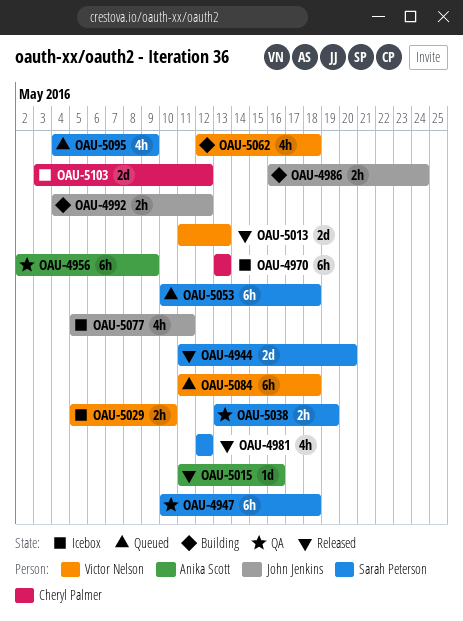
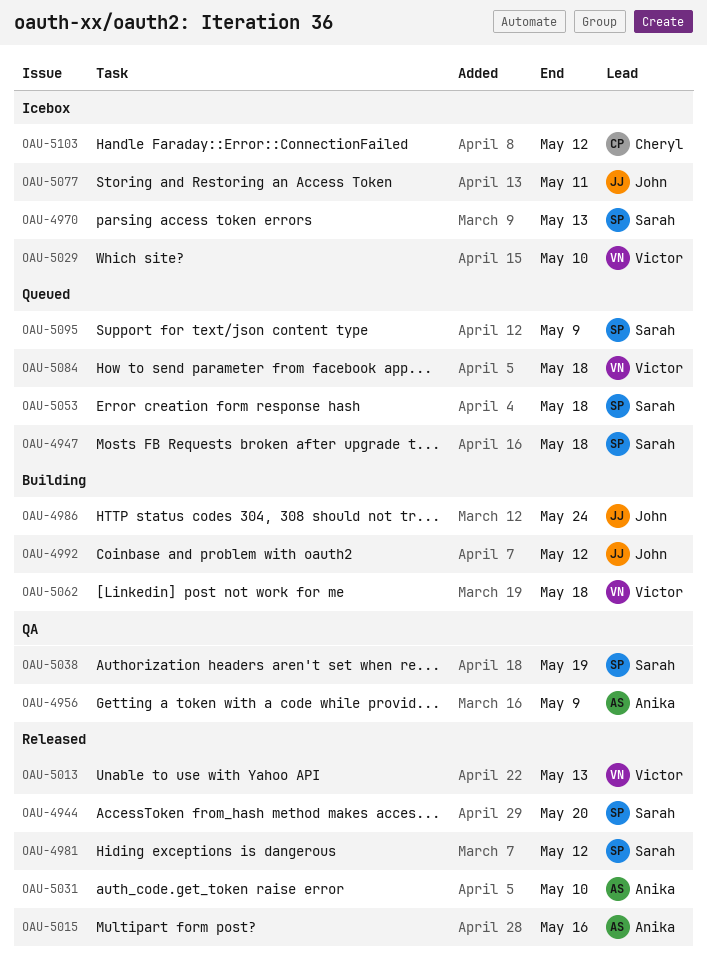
OAU-4947, status: QA -> Queued
OAU-4970, owner: Cheryl Palmer -> Sarah Peterson
OAU-5031: none -> present

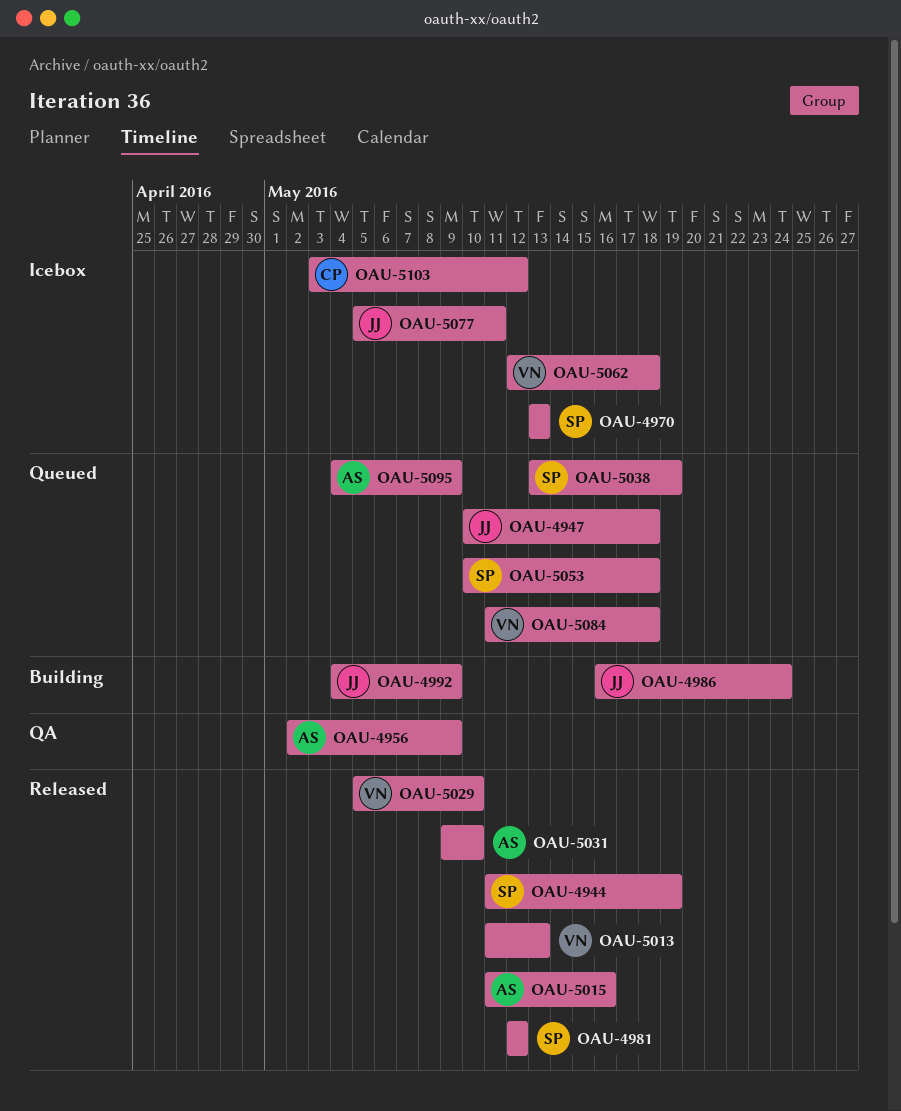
OAU-4944, due: May 20 -> May 19
OAU-4947, owner: Sarah -> John
OAU-4992, due: May 12 -> May 9
OAU-5029, status: Icebox -> Released
OAU-5038, status: QA -> Queued
OAU-5062, status: Building -> Icebox
OAU-5095, owner: Sarah -> Anika

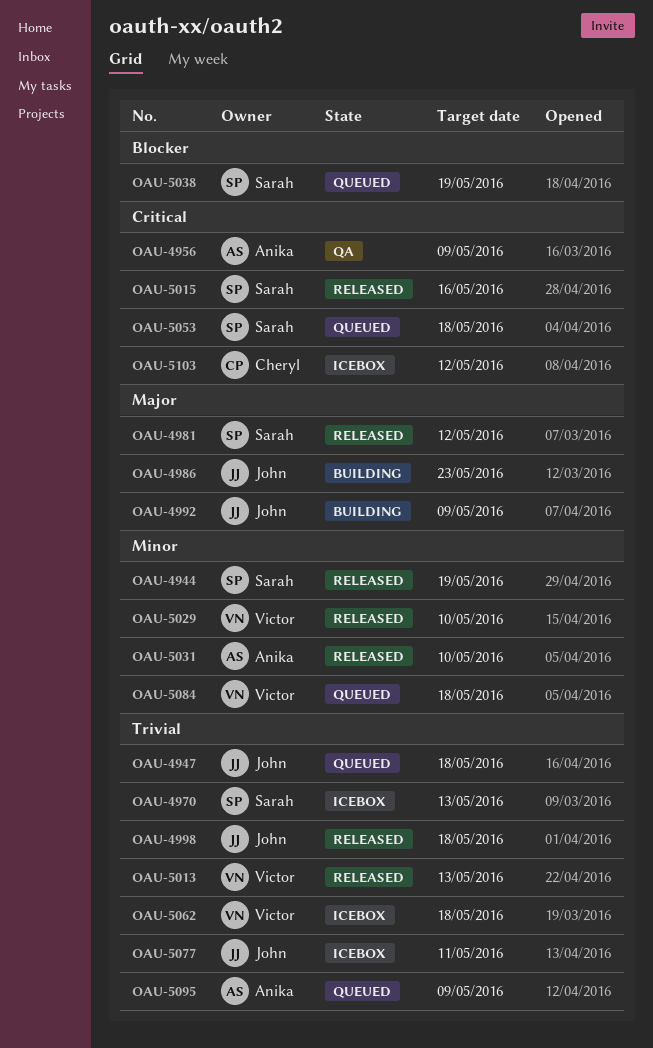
OAU-4986, due: May 24 -> May 23
OAU-4998: none -> present
OAU-5015, owner: Anika -> Sarah

